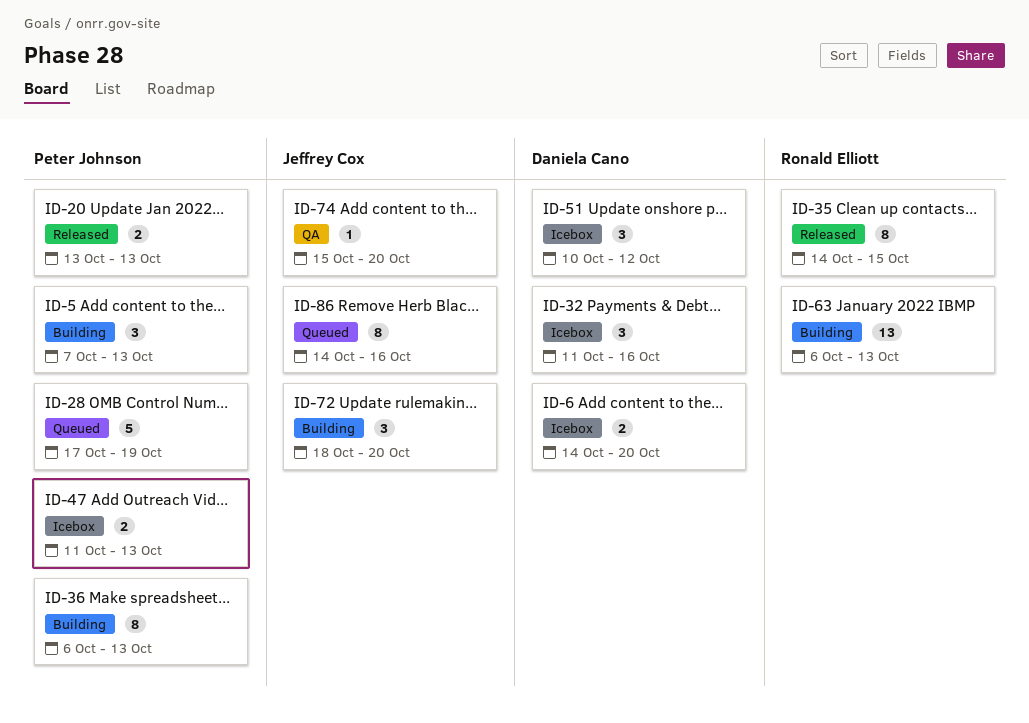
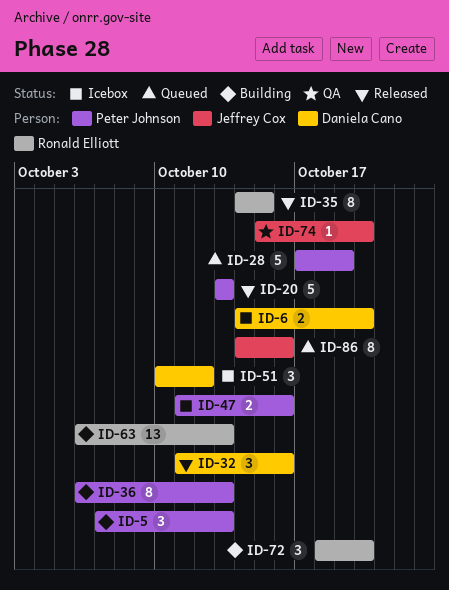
ID-20, estimate: 2 -> 5
ID-32, status: Icebox -> Released
ID-47, due: Oct 13 -> Oct 16
ID-72, owner: Jeffrey Cox -> Ronald Elliott

